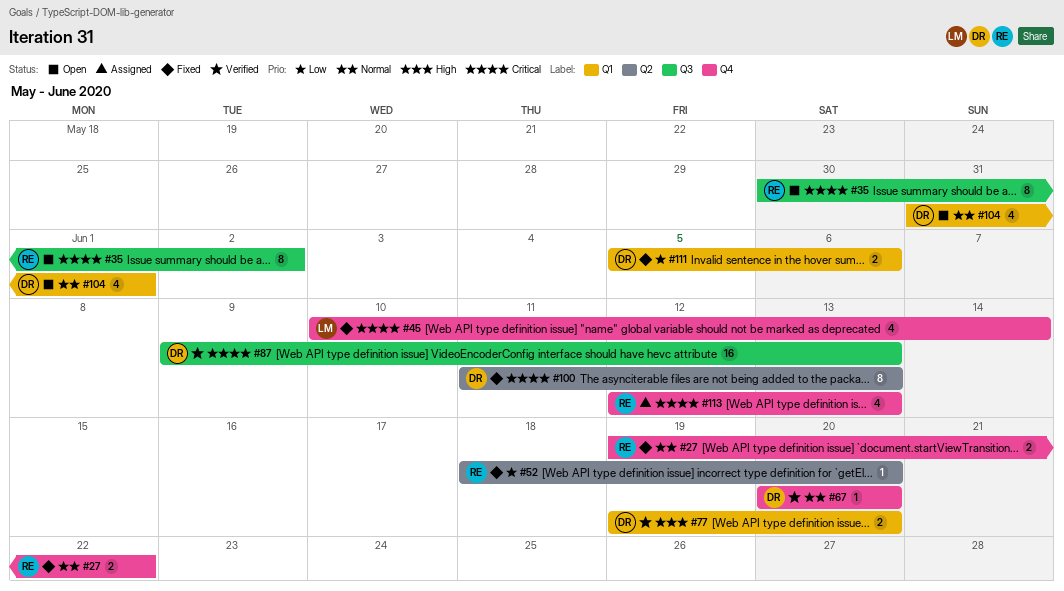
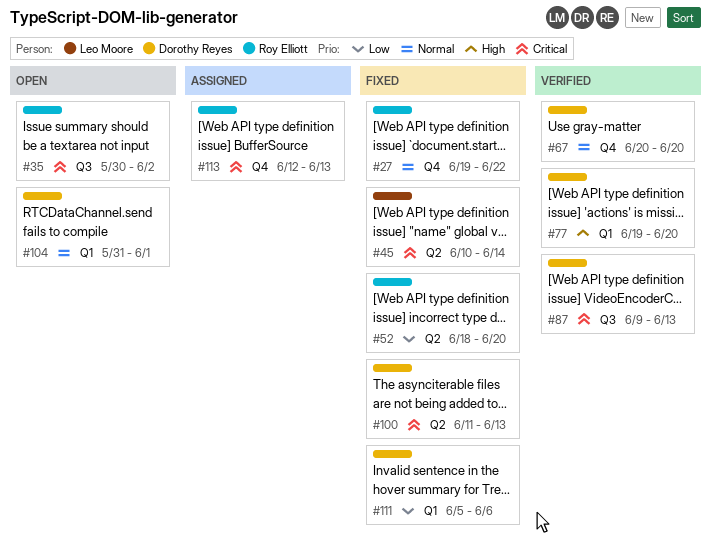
#45, label: Q4 -> Q2

